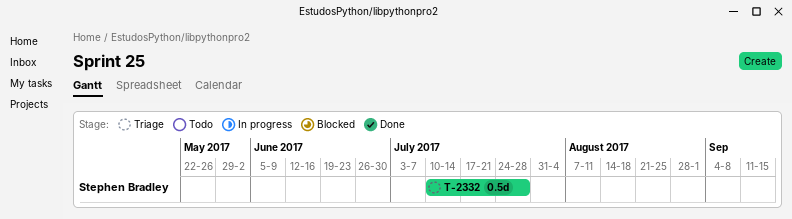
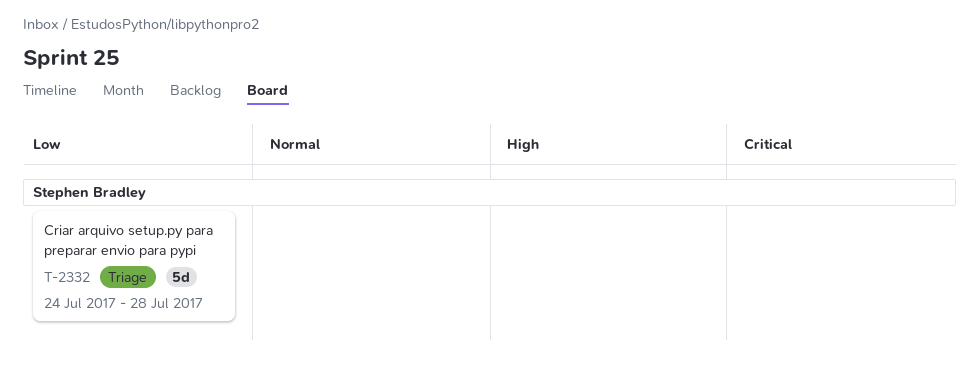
T-2332, estimate: 0.5d -> 5d
T-2332, start: Jul 10 -> Jul 24

